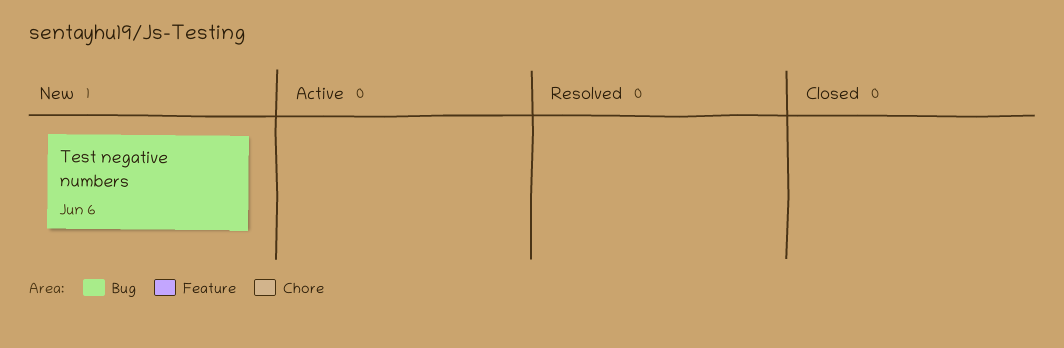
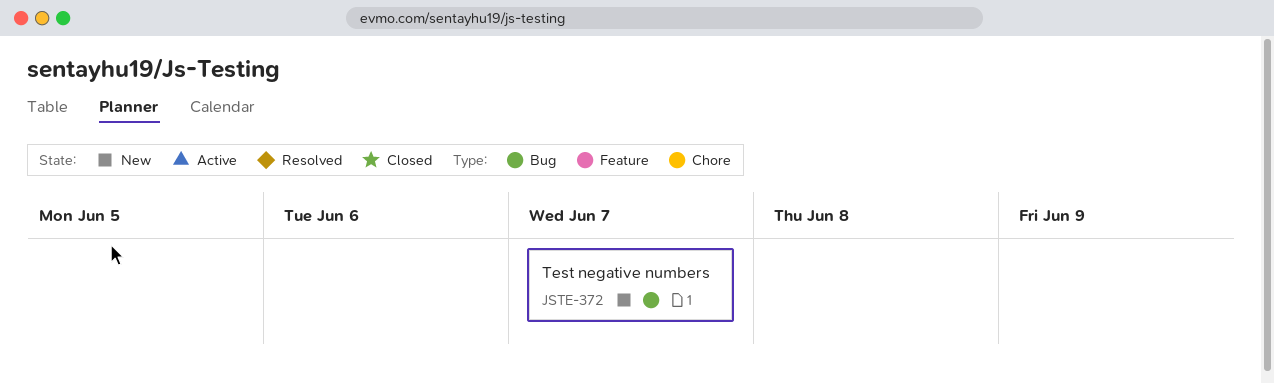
Test negative numbers, due: Jun 6 -> Jun 7

